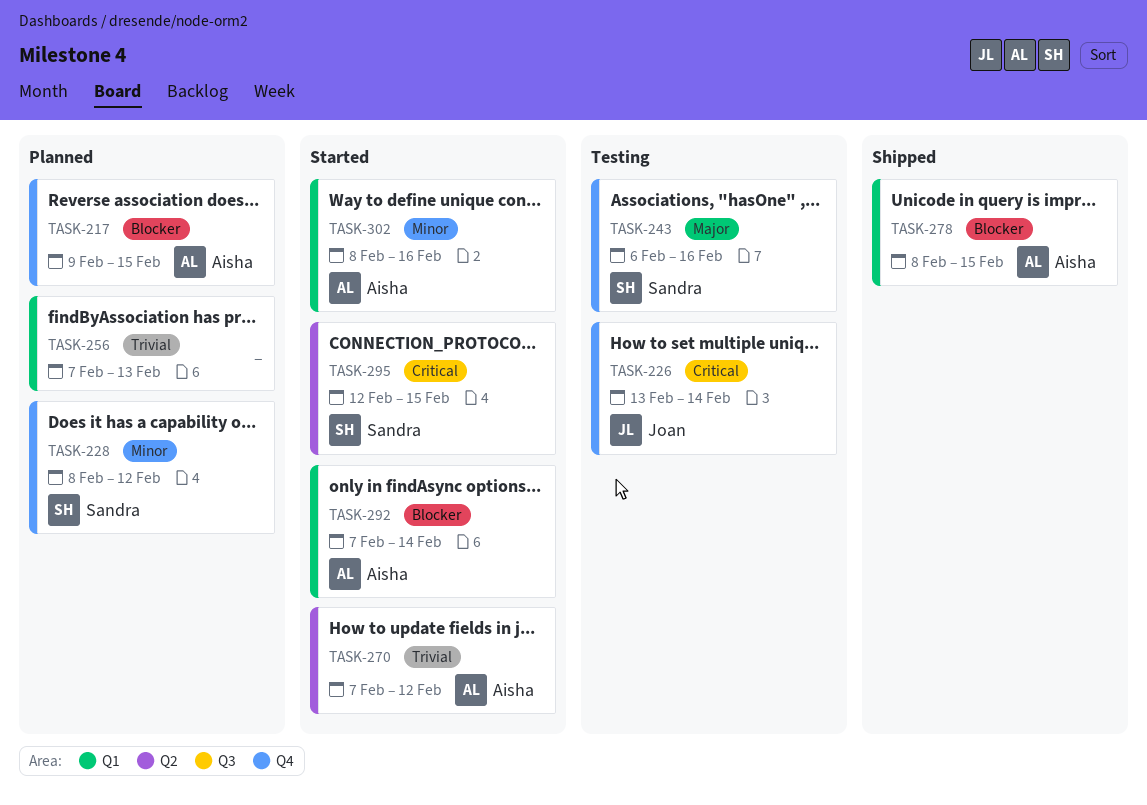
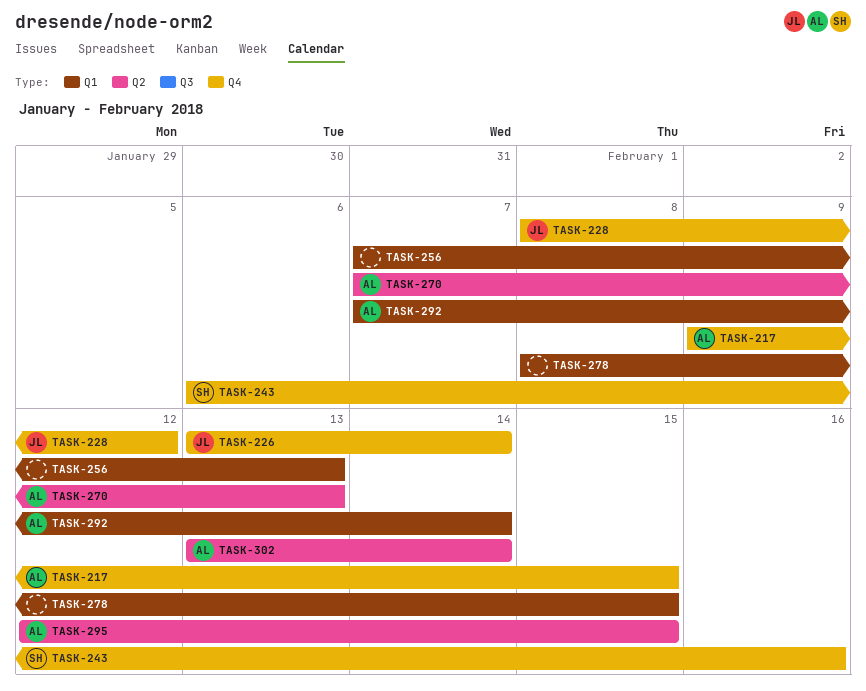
TASK-228, owner: Sandra -> Joan
TASK-270, due: Feb 12 -> Feb 13
TASK-278, owner: Aisha -> none
TASK-295, owner: Sandra -> Aisha
TASK-302, label: Q1 -> Q2
TASK-302, start: Feb 8 -> Feb 13
TASK-302, due: Feb 16 -> Feb 14

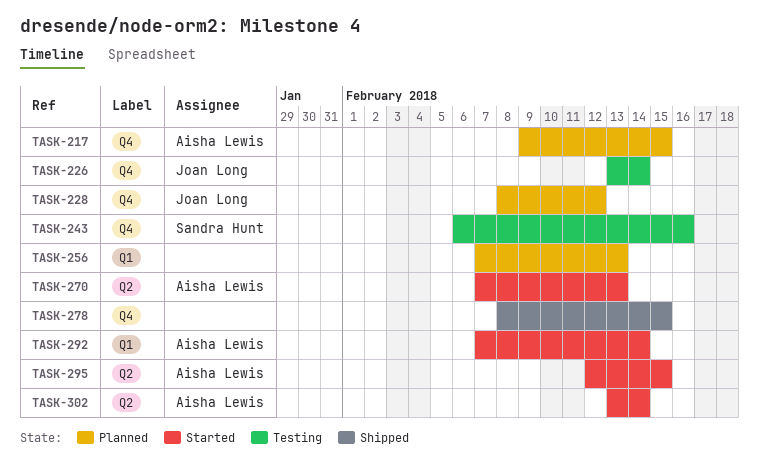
TASK-278, label: Q1 -> Q4

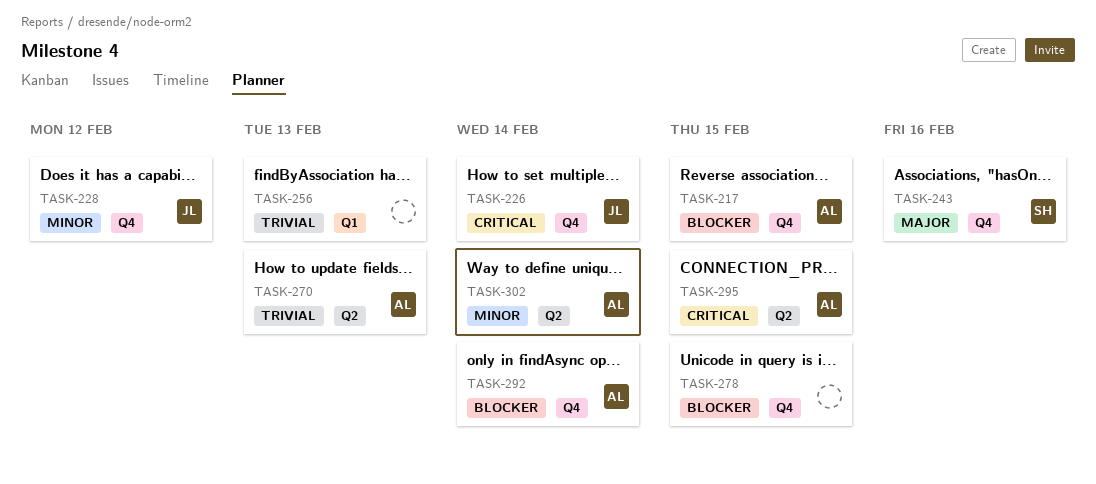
TASK-292, label: Q1 -> Q4

